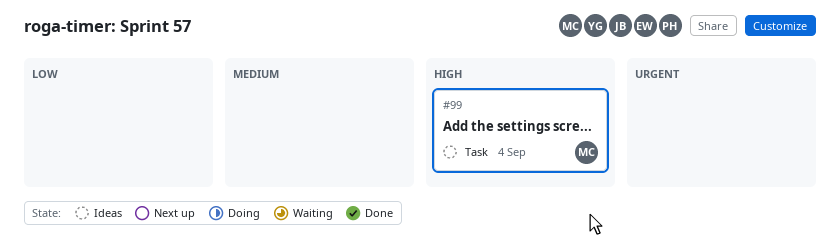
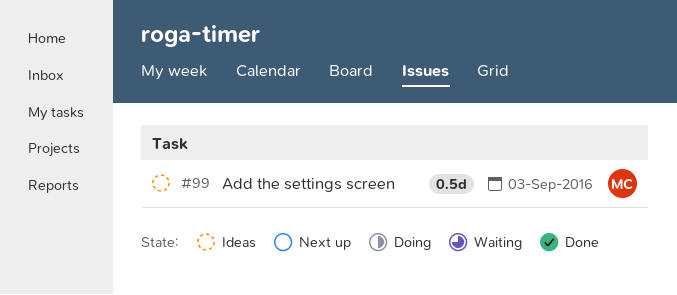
#99, day: Sep 4 -> Sep 3

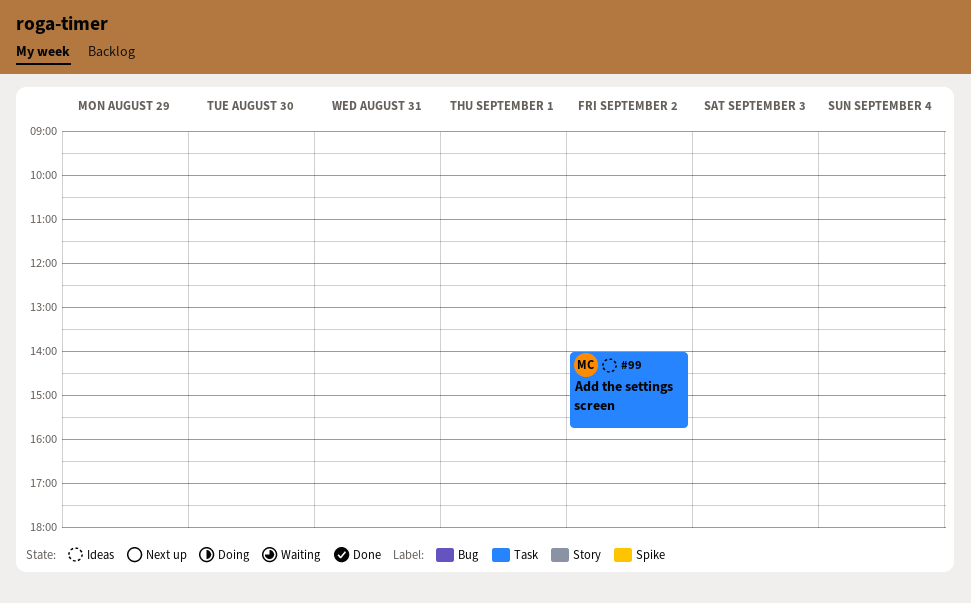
#99, day: Sep 3 -> Sep 2

